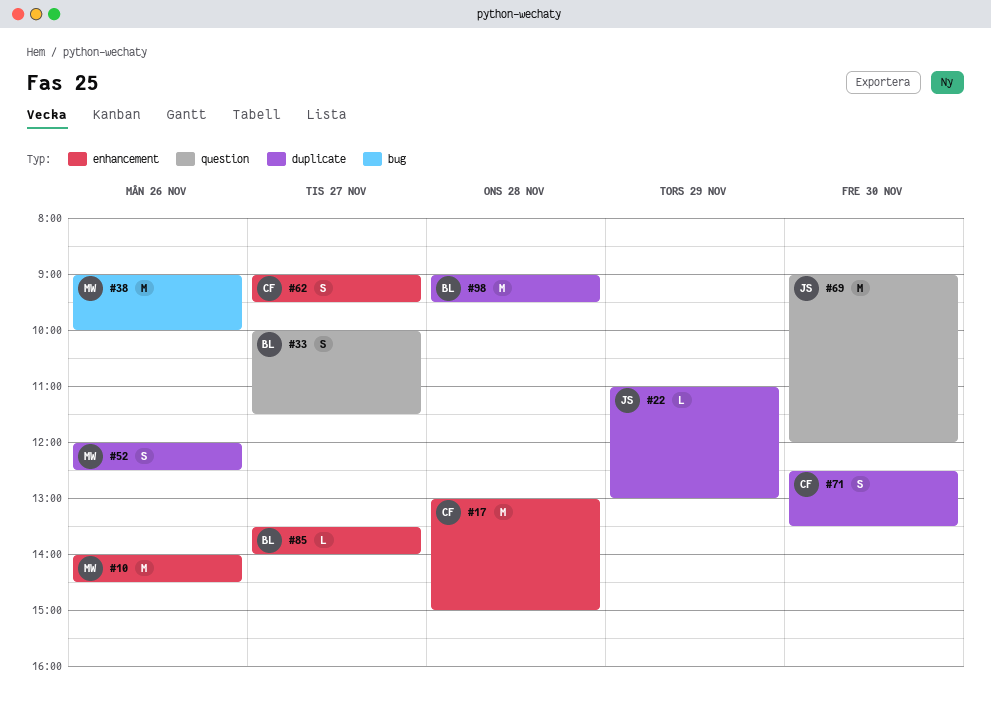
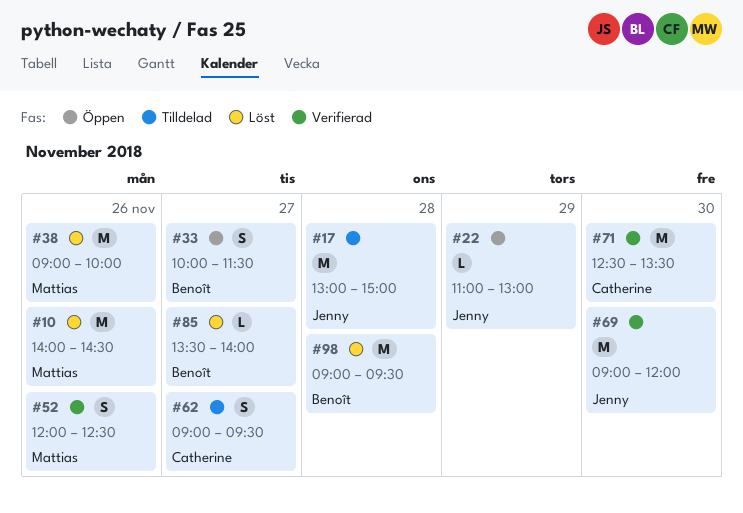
#17, owner: Catherine -> Jenny
#71, estimate: S -> M

